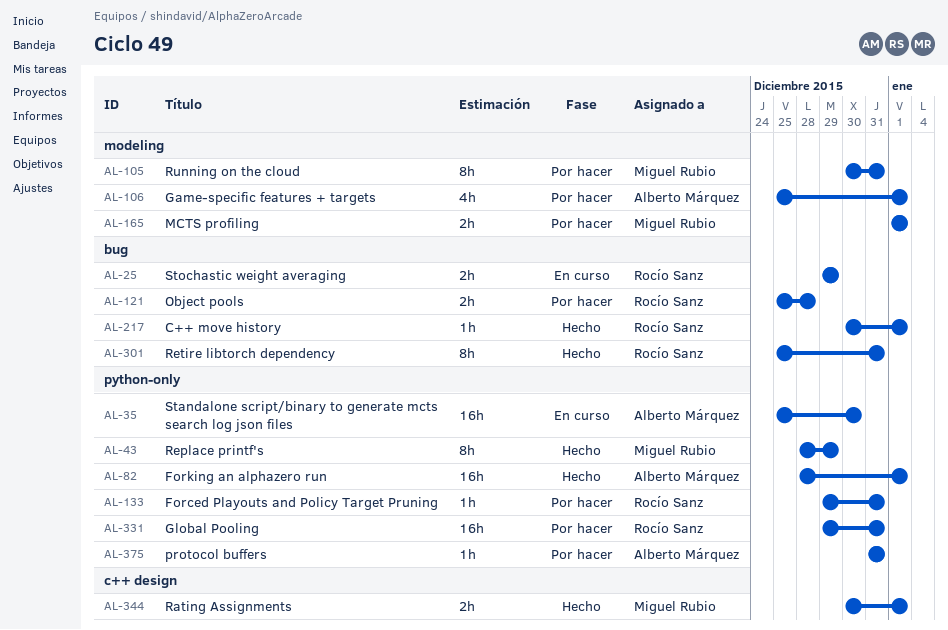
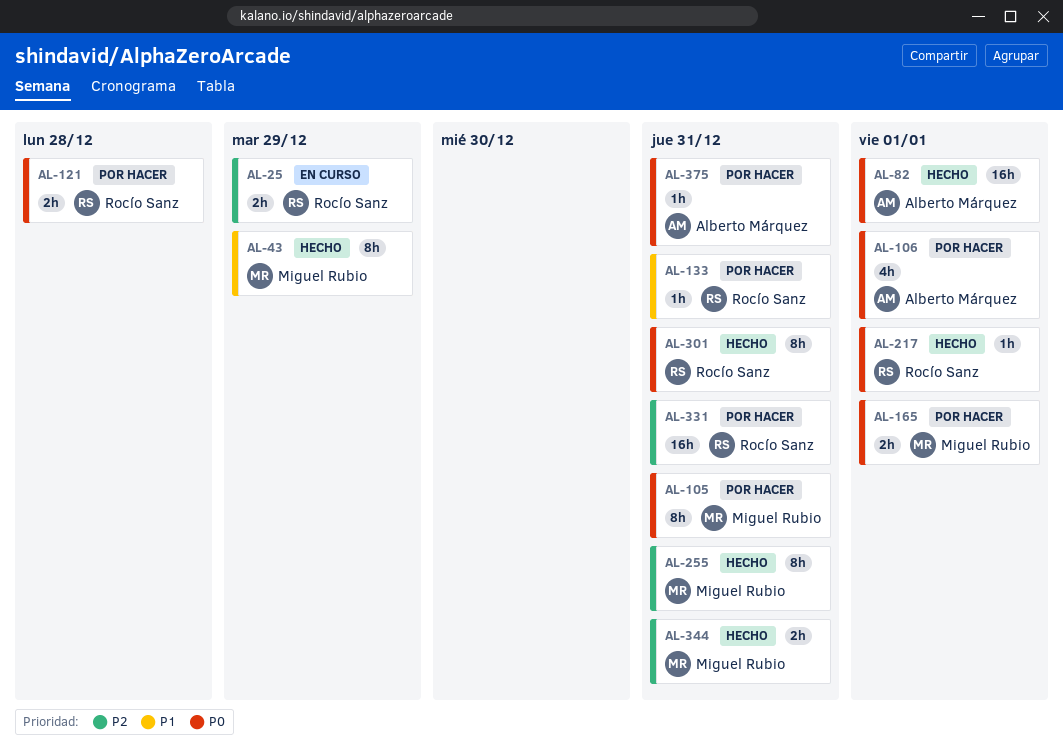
AL-35: present -> none
AL-255: none -> present
AL-344, due: Jan 1 -> Dec 31

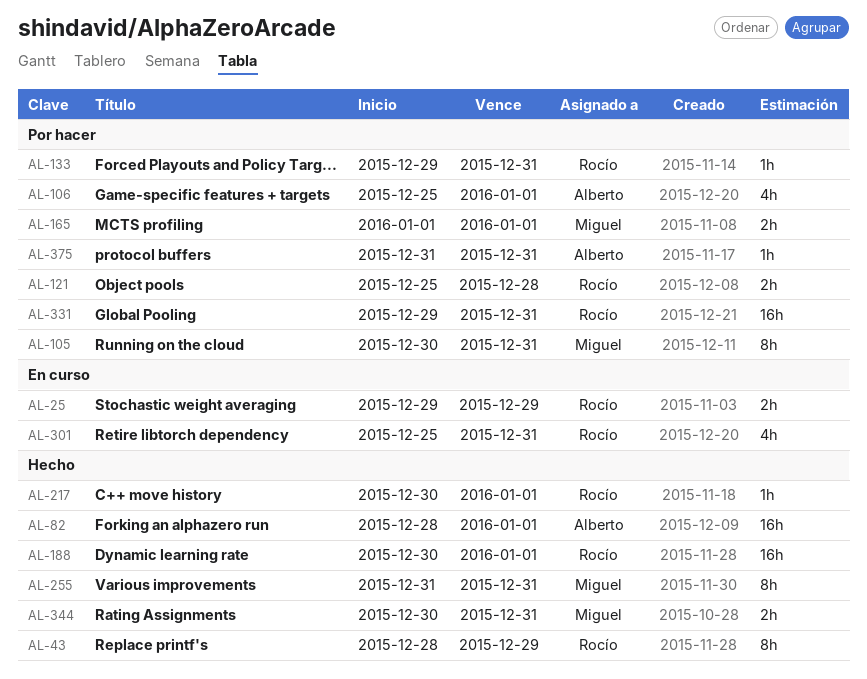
AL-43, owner: Miguel Rubio -> Rocío Sanz
AL-188: none -> present
AL-301, status: Hecho -> En curso
AL-301, estimate: 8h -> 4h

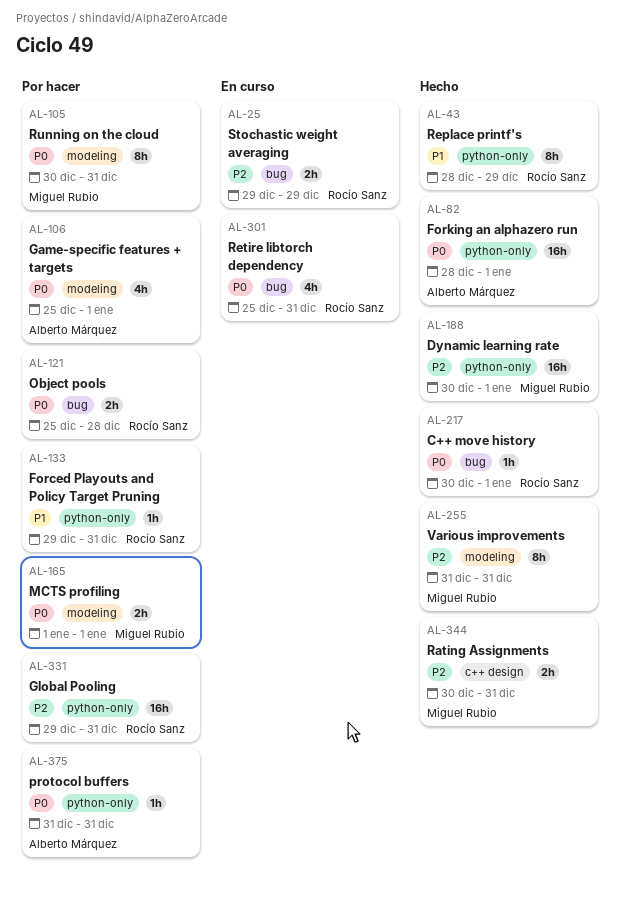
AL-188, owner: Rocío Sanz -> Miguel Rubio

